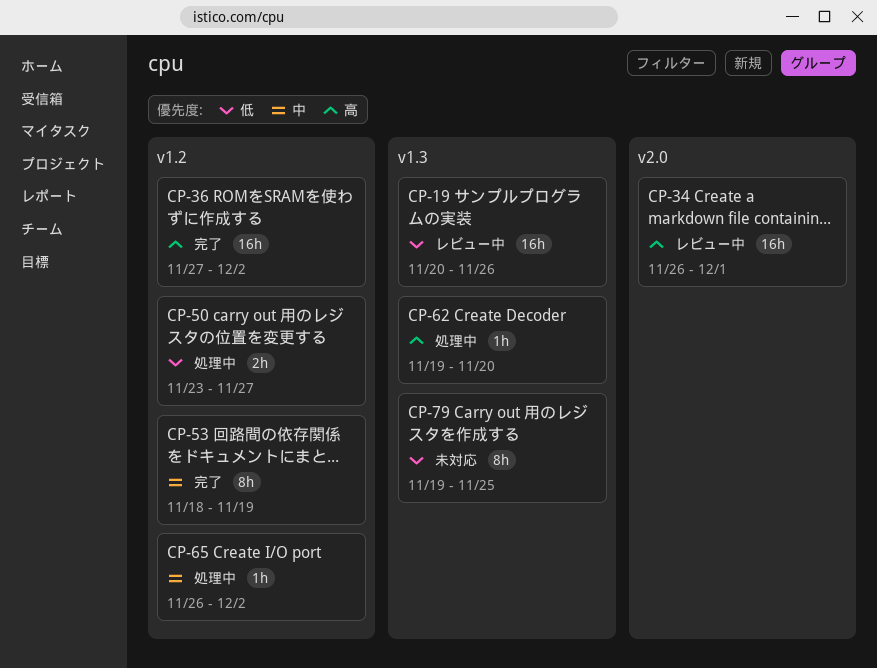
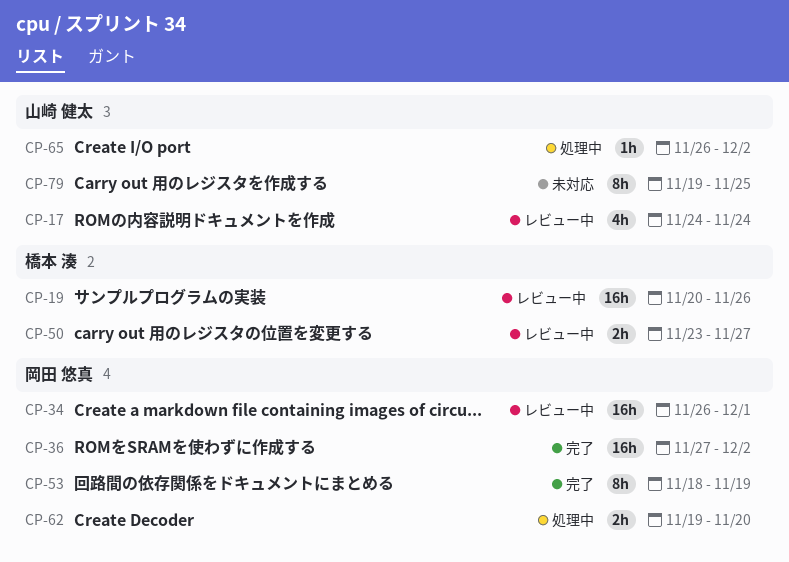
CP-17: none -> present
CP-50, status: 処理中 -> レビュー中
CP-62, estimate: 1h -> 2h

